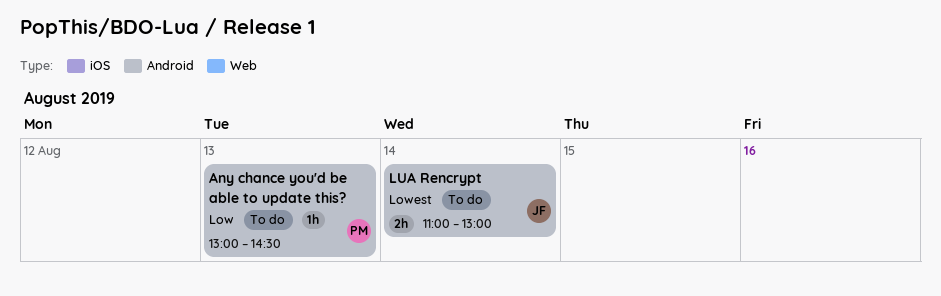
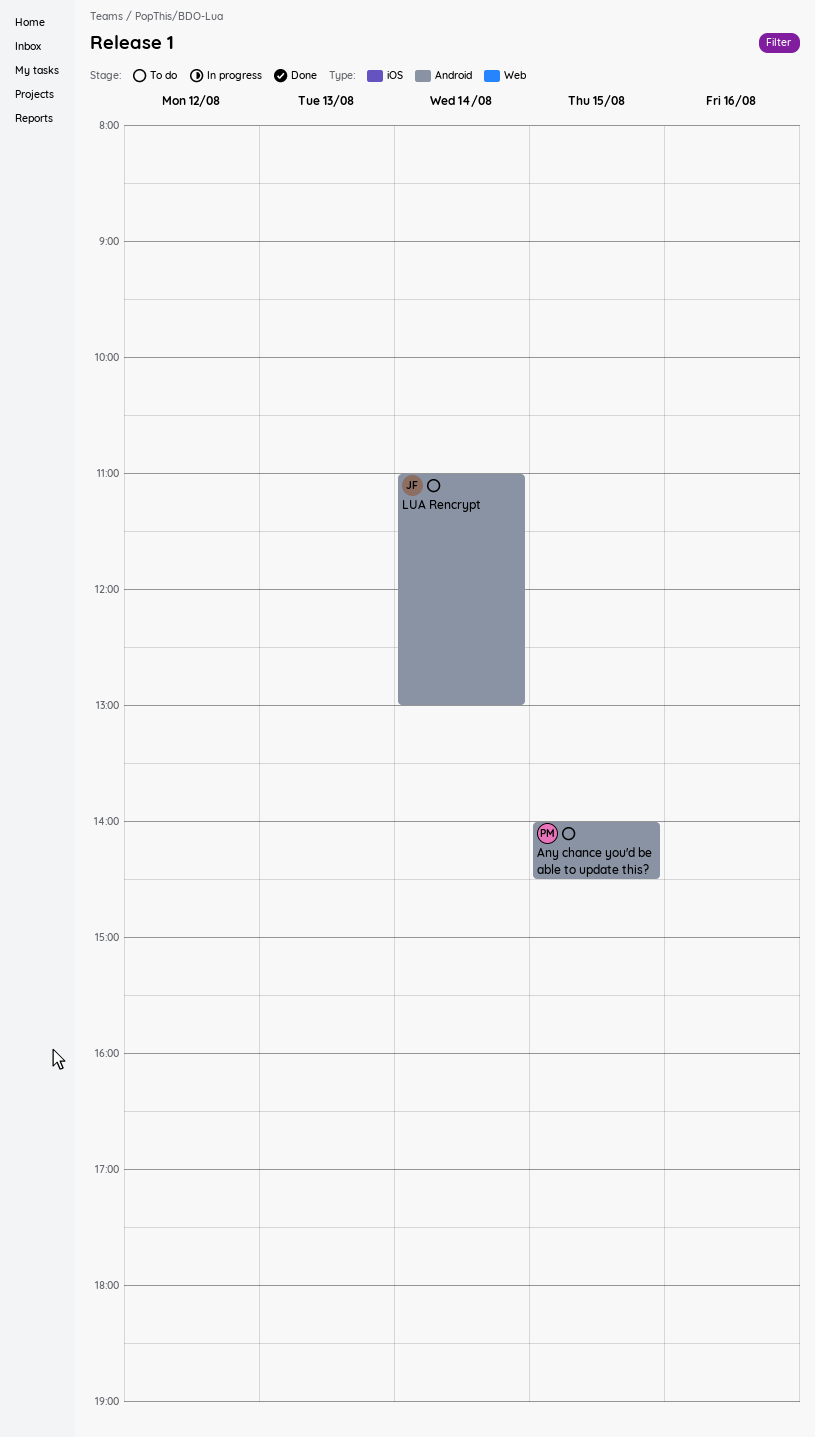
Any chance you'd be able to update this?, day: Aug 13 -> Aug 15
Any chance you'd be able to update this?, begins: 13:00 -> 14:00

